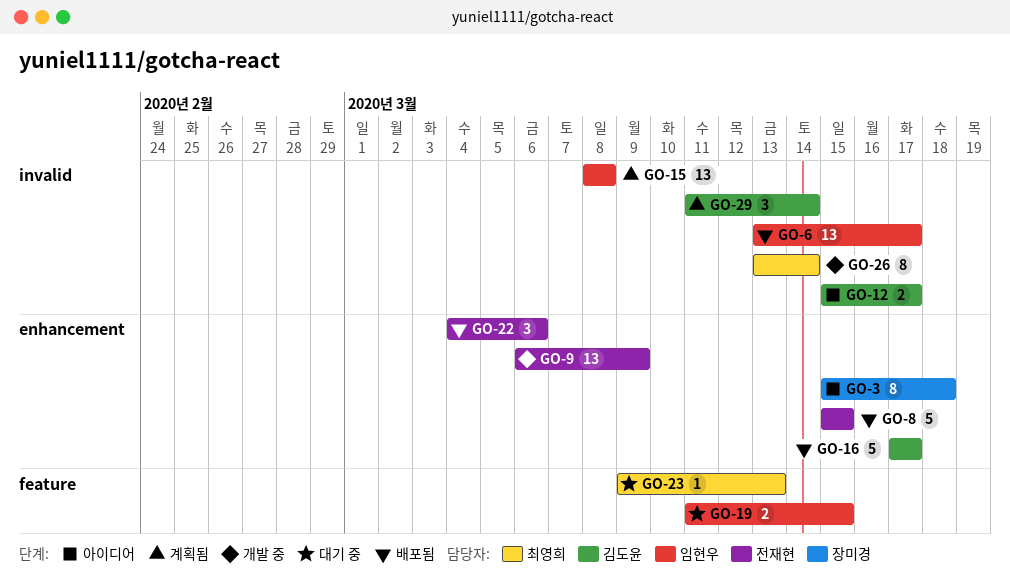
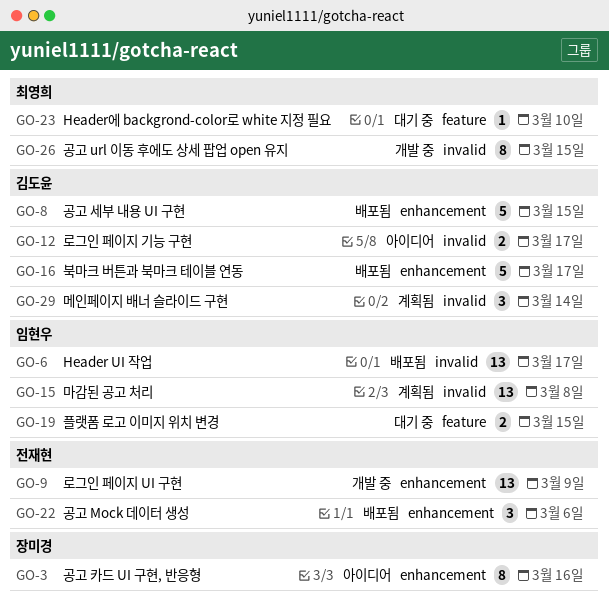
GO-3, due: Mar 18 -> Mar 16
GO-8, owner: 전재현 -> 김도윤
GO-23, due: Mar 13 -> Mar 10
GO-26, due: Mar 14 -> Mar 15

